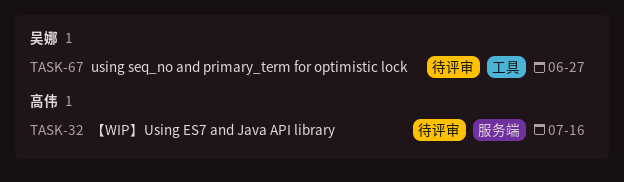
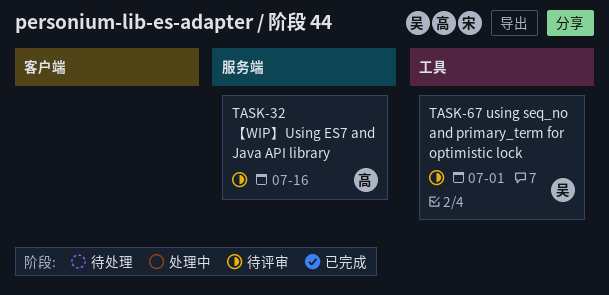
TASK-67, due: Jun 27 -> Jul 1

